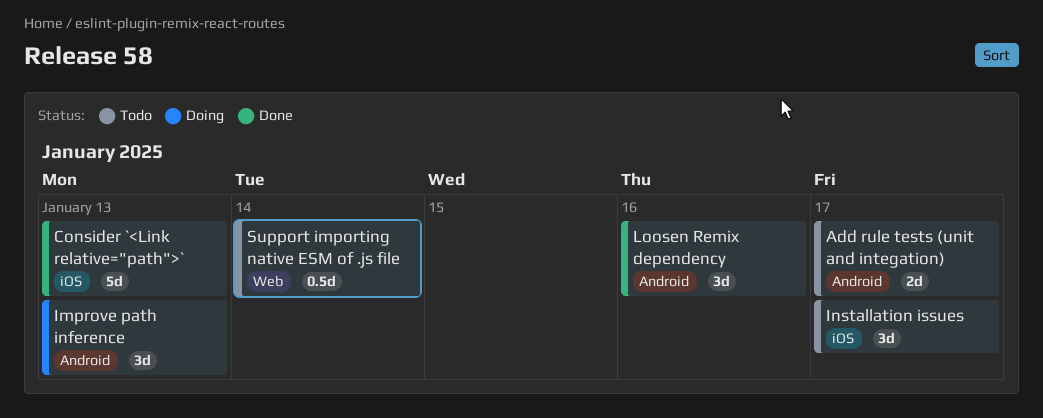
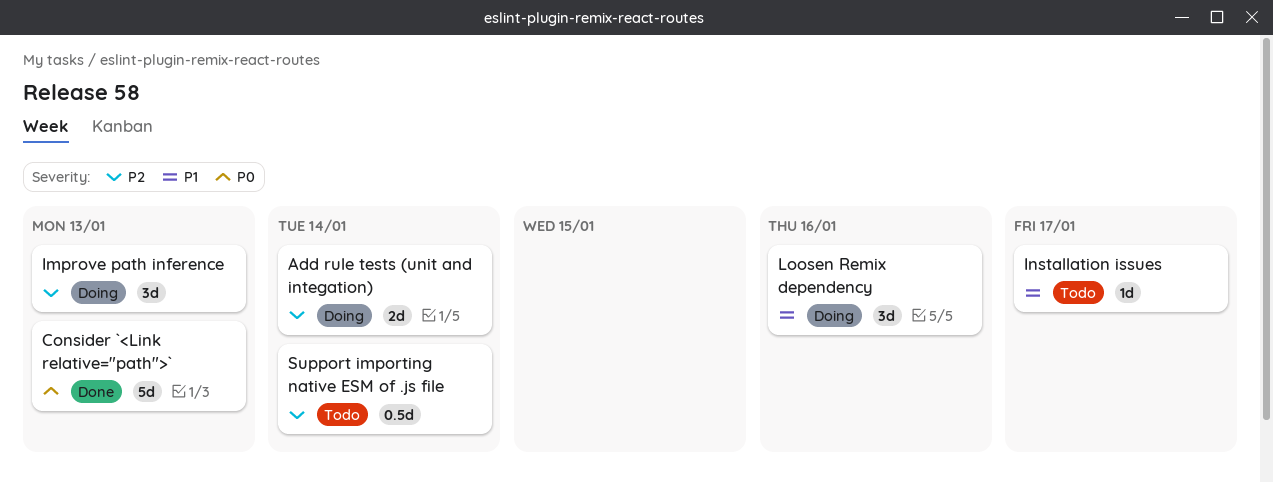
Add rule tests (unit and integation), status: Todo -> Doing
Add rule tests (unit and integation), due: Jan 17 -> Jan 14
Installation issues, estimate: 3d -> 1d
Loosen Remix dependency, status: Done -> Doing

